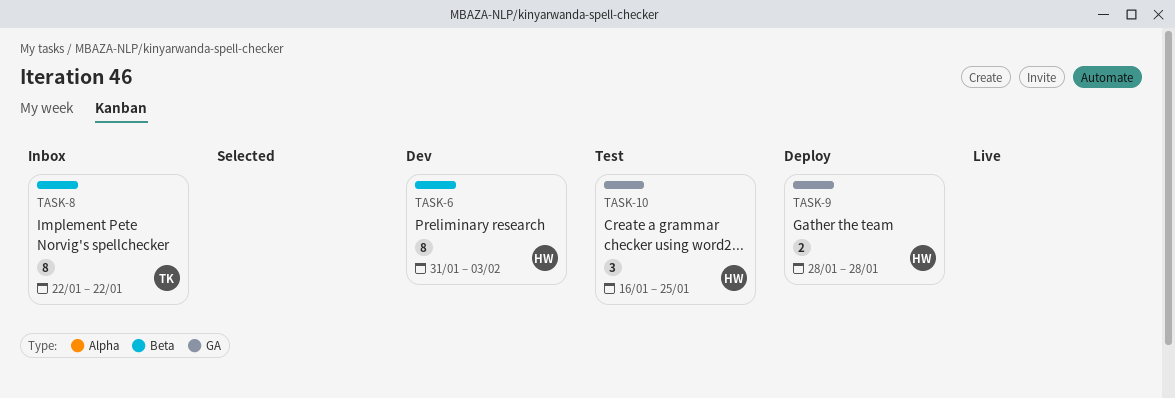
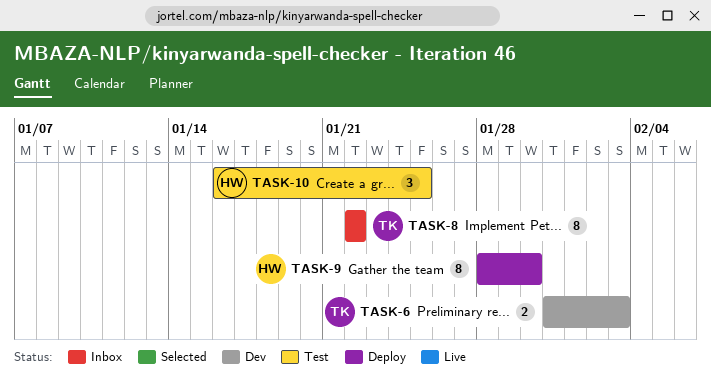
TASK-6, owner: HW -> TK
TASK-6, estimate: 8 -> 2
TASK-9, estimate: 2 -> 8
TASK-9, due: Jan 28 -> Jan 30

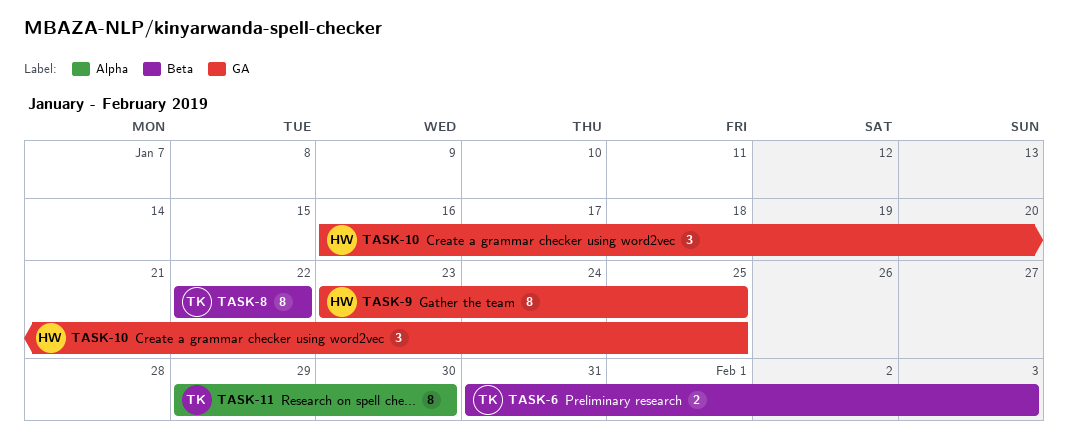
TASK-9, start: Jan 28 -> Jan 23
TASK-9, due: Jan 30 -> Jan 25
TASK-11: none -> present

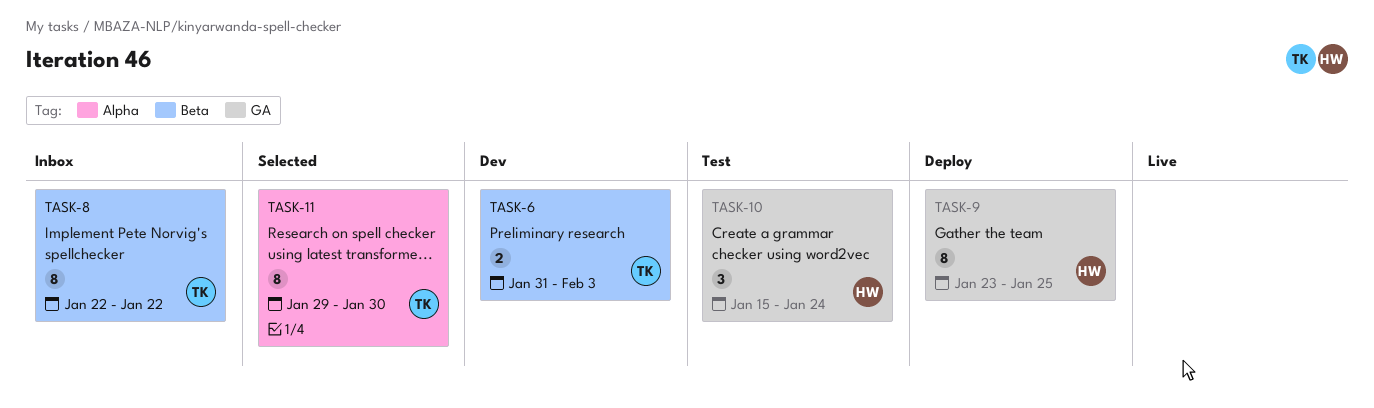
TASK-10, start: Jan 16 -> Jan 15
TASK-10, due: Jan 25 -> Jan 24

